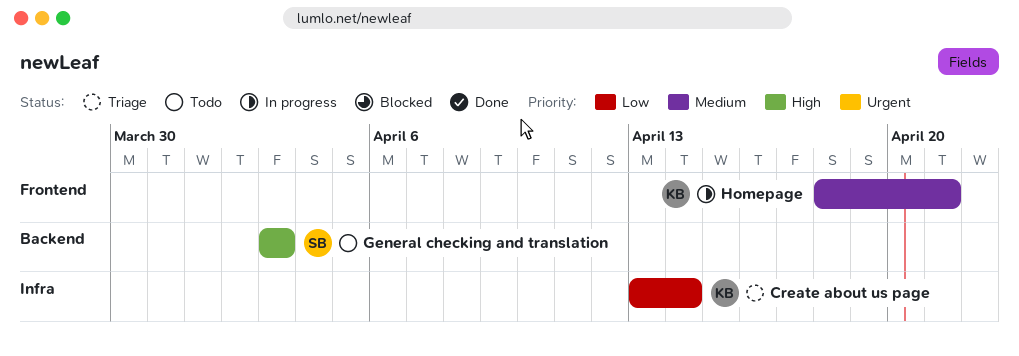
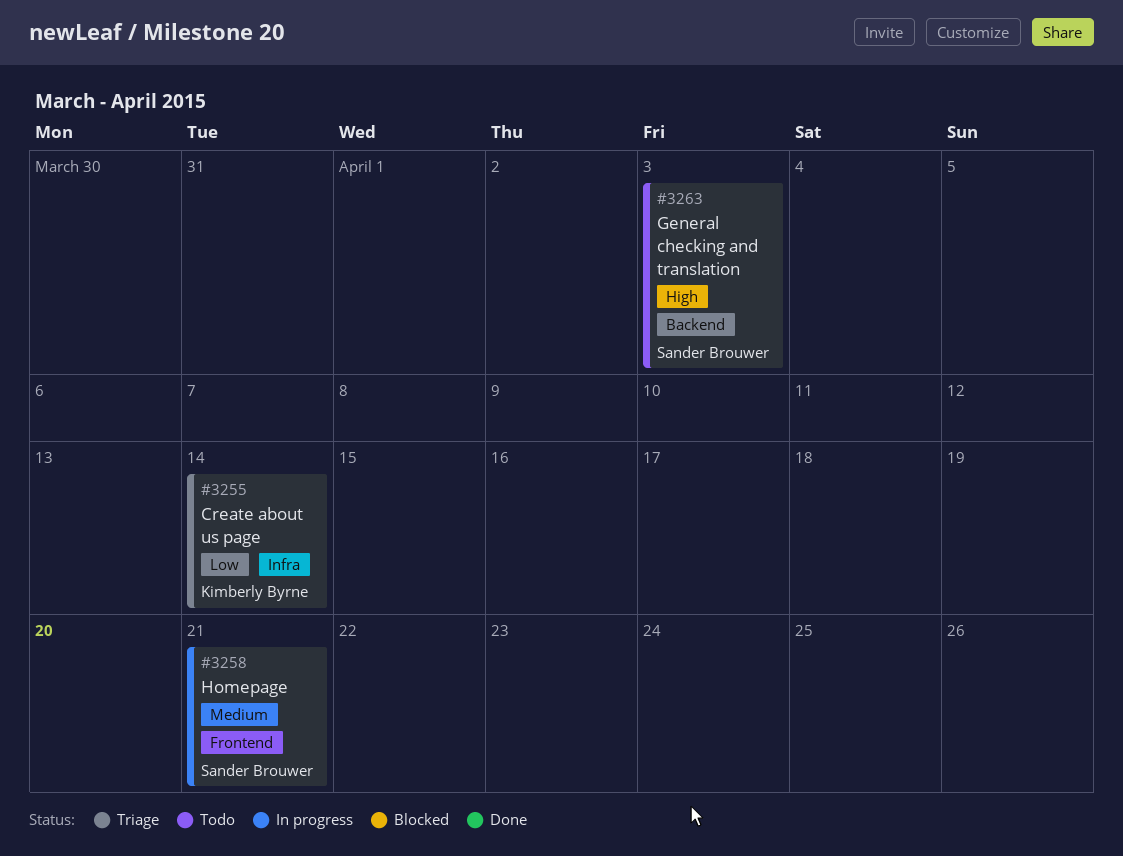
Homepage, owner: Kimberly Byrne -> Sander Brouwer

